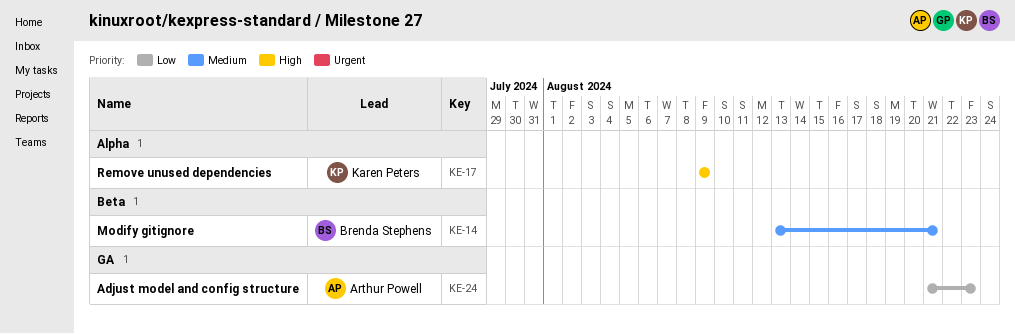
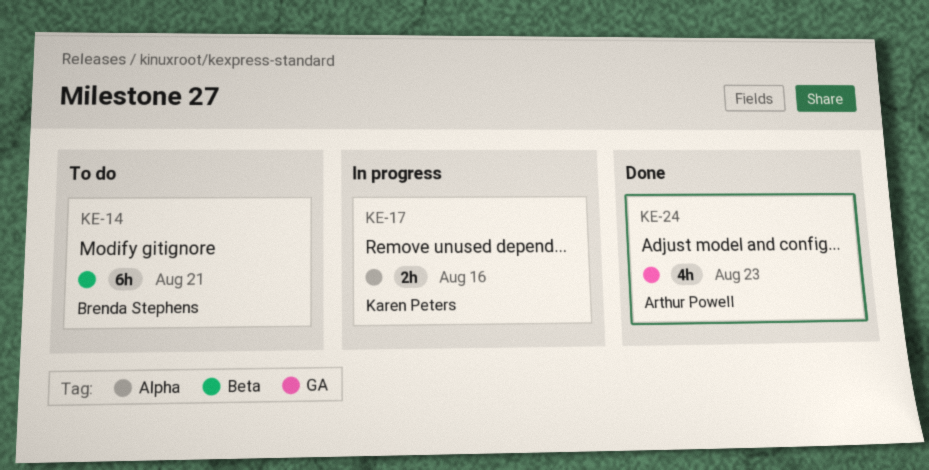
KE-17, due: Aug 9 -> Aug 16

